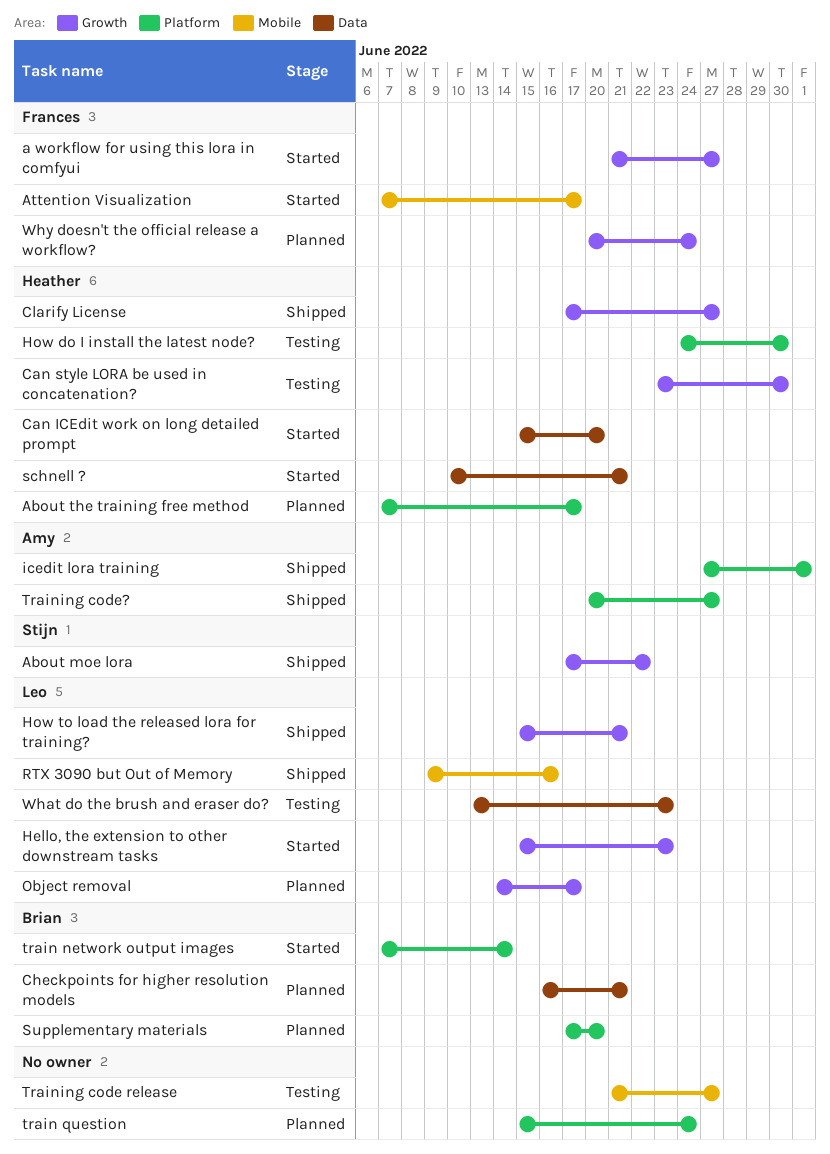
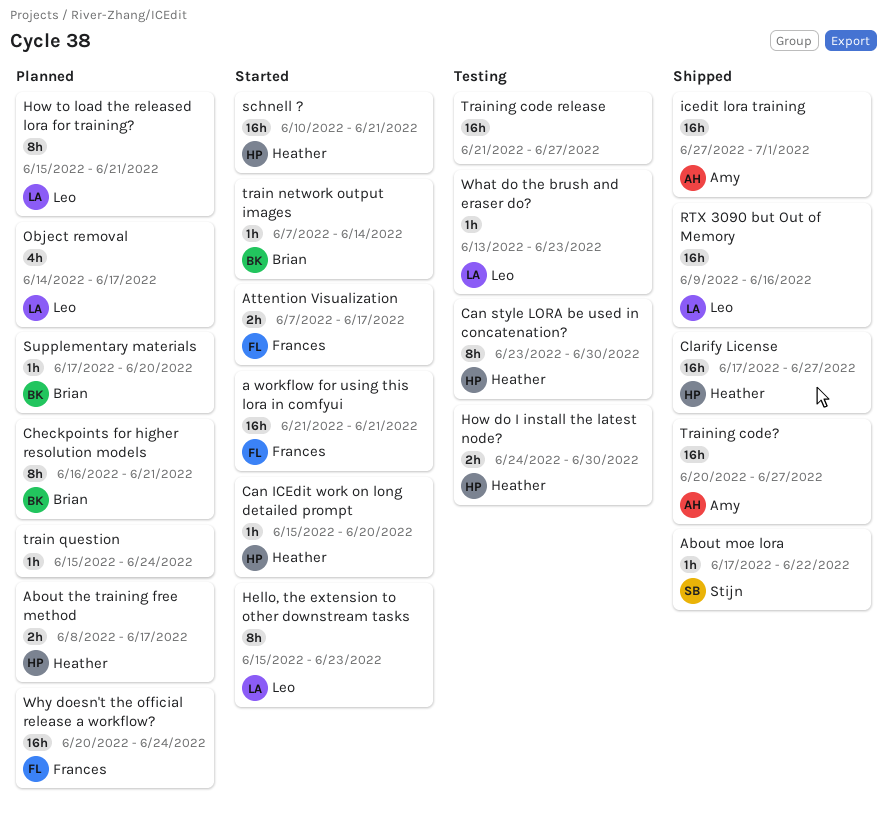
a workflow for using this lora in comfyui, due: Jun 27 -> Jun 21
About the training free method, start: Jun 7 -> Jun 8
How to load the released lora for training?, status: Shipped -> Planned

